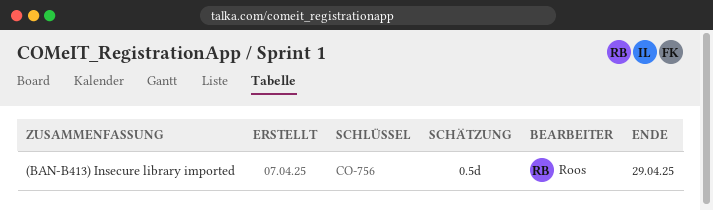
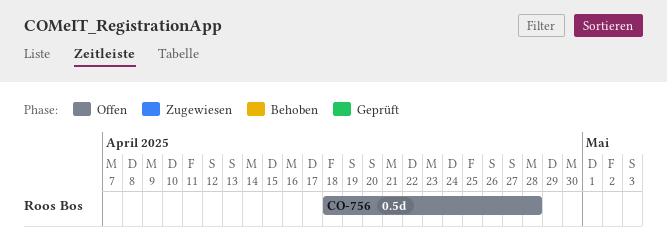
CO-756, due: Apr 29 -> Apr 28

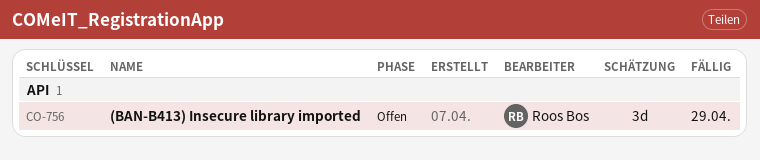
CO-756, estimate: 0.5d -> 3d
CO-756, due: Apr 28 -> Apr 29

